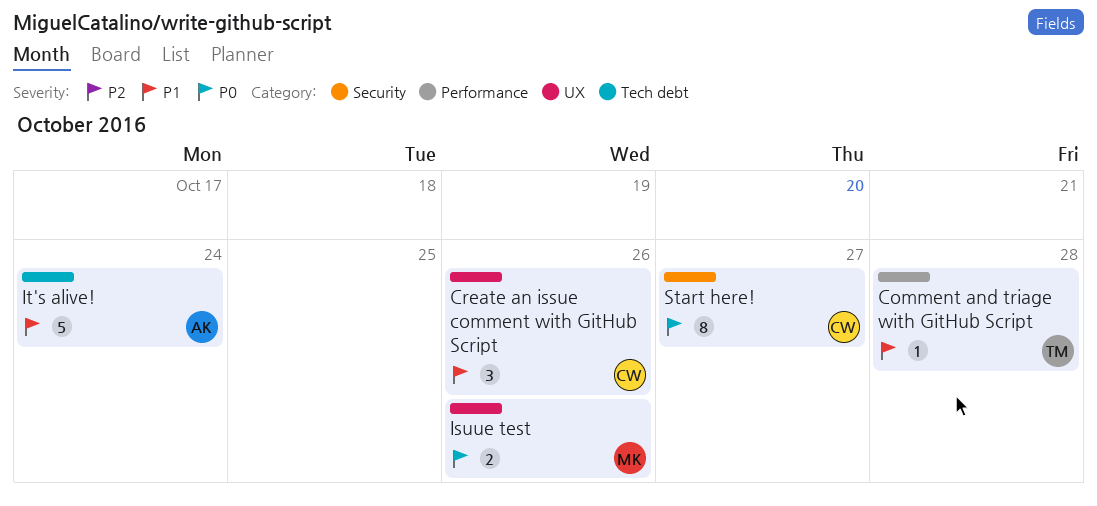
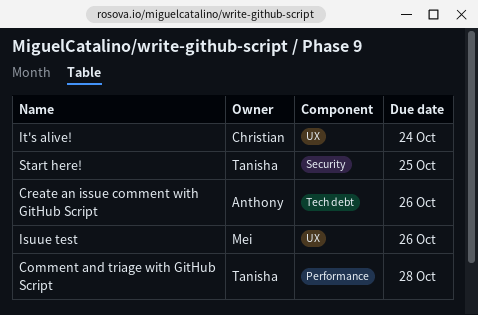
Create an issue comment with GitHub Script, owner: Christian -> Anthony
Create an issue comment with GitHub Script, label: UX -> Tech debt
It's alive!, owner: Anthony -> Christian
It's alive!, label: Tech debt -> UX
Start here!, owner: Christian -> Tanisha
Start here!, due: Oct 27 -> Oct 25

